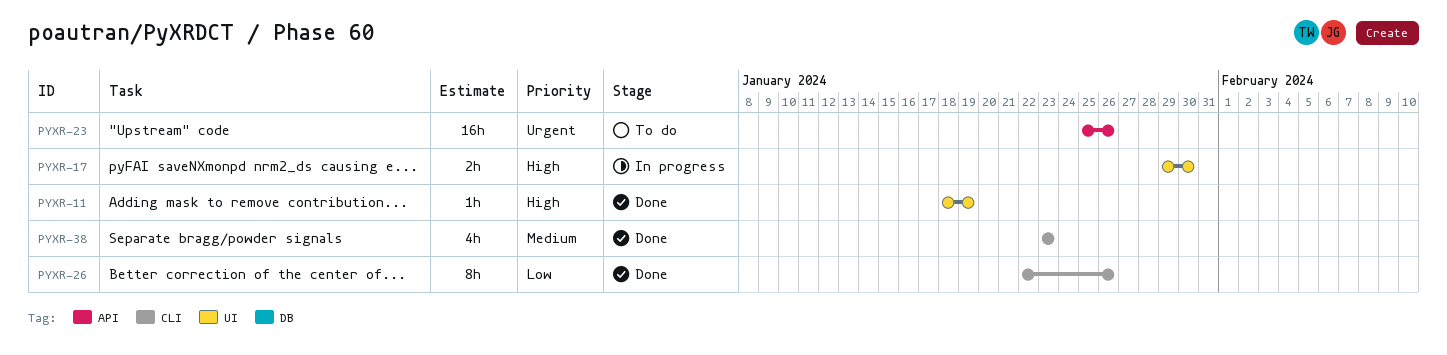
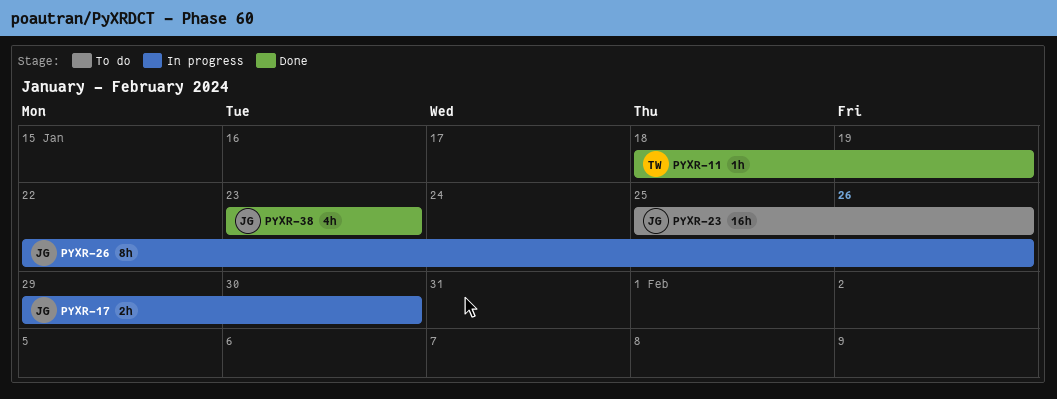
PYXR-26, status: Done -> In progress

